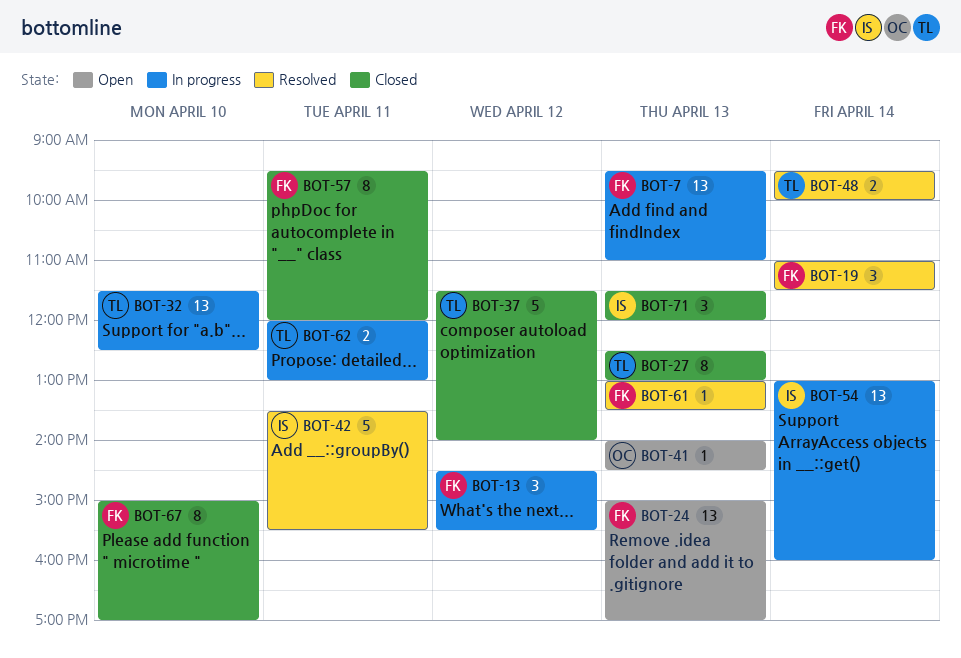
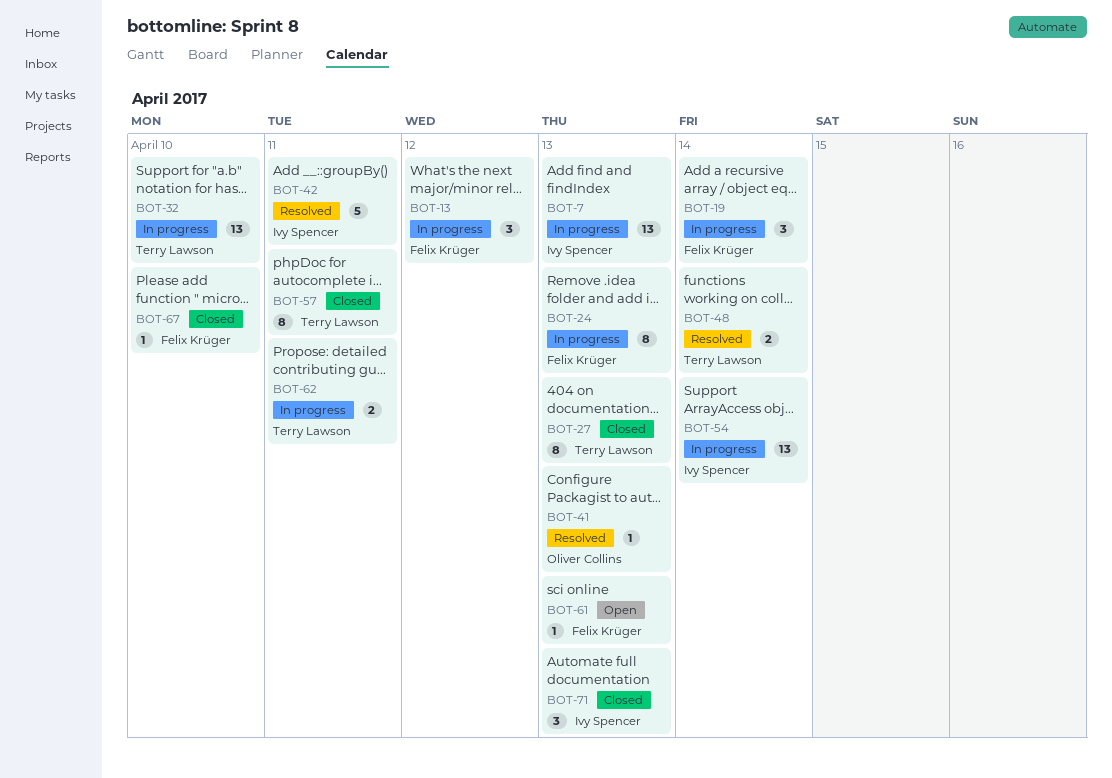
BOT-7, owner: Felix Krüger -> Ivy Spencer
BOT-19, status: Resolved -> In progress
BOT-24, status: Open -> In progress
BOT-24, estimate: 13 -> 8
BOT-37: present -> none
BOT-41, status: Open -> Resolved
BOT-57, owner: Felix Krüger -> Terry Lawson
BOT-61, status: Resolved -> Open
BOT-67, estimate: 8 -> 1

